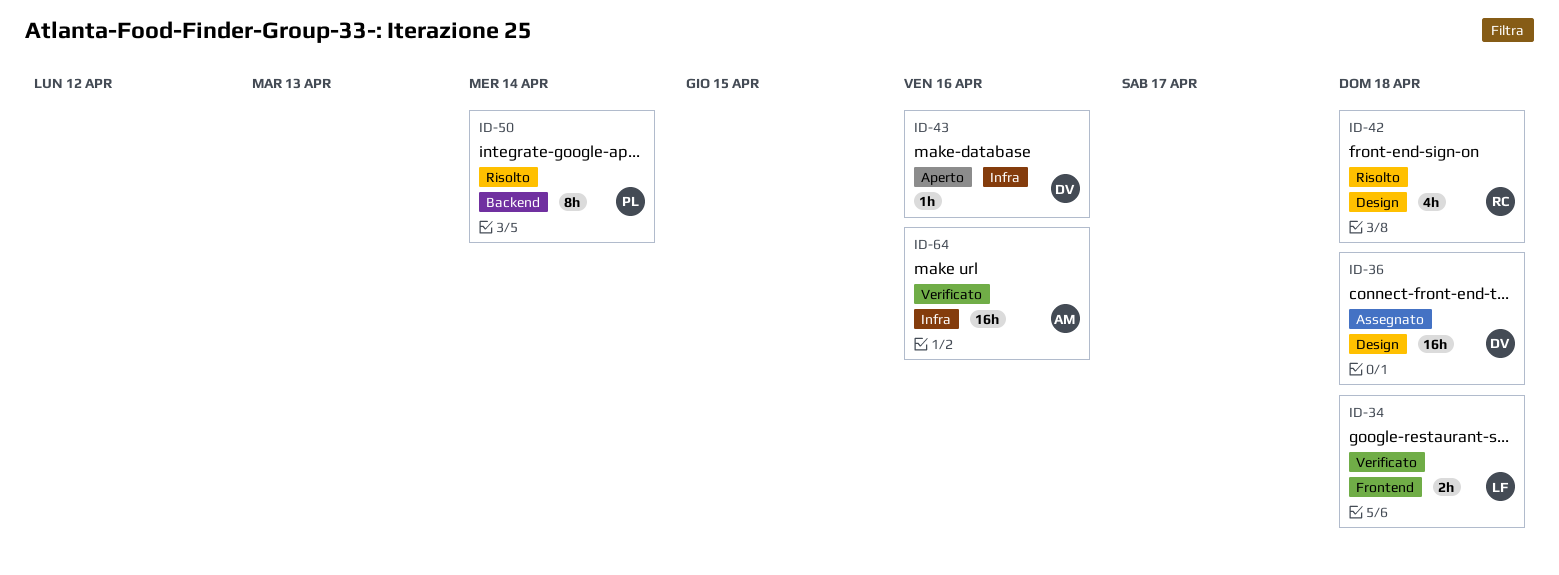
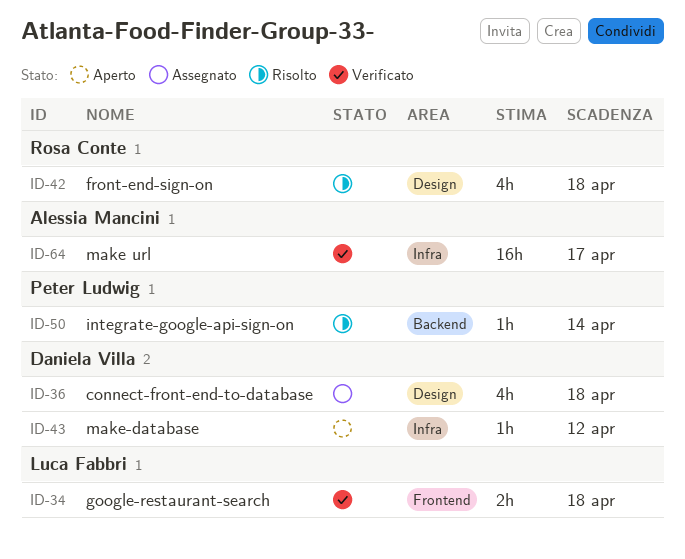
ID-36, estimate: 16h -> 4h
ID-43, due: Apr 16 -> Apr 12
ID-50, estimate: 8h -> 1h
ID-64, due: Apr 16 -> Apr 17

